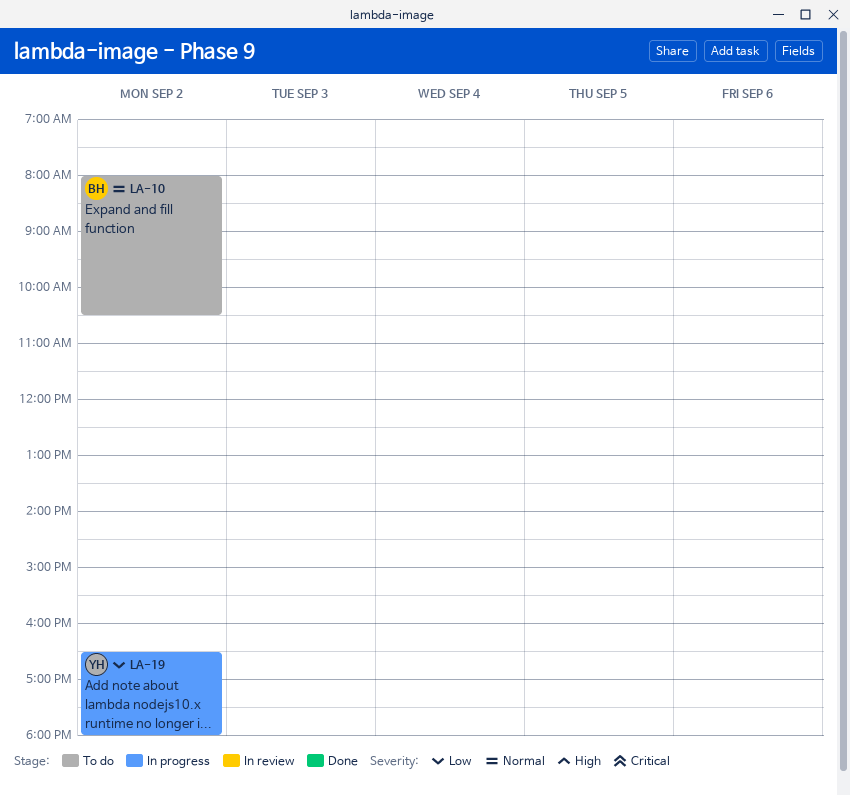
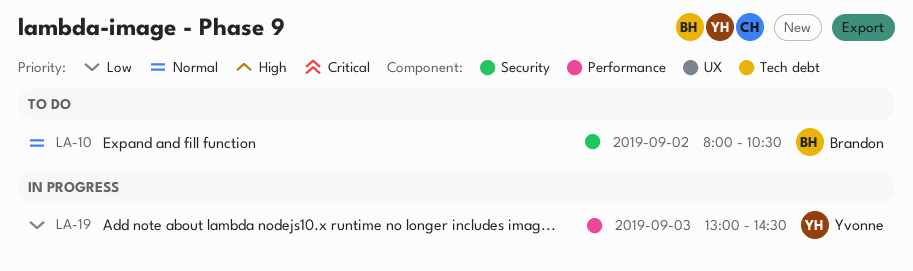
LA-19, day: Sep 2 -> Sep 3
LA-19, begins: 16:30 -> 13:00
LA-19, ends: 18:00 -> 14:30

